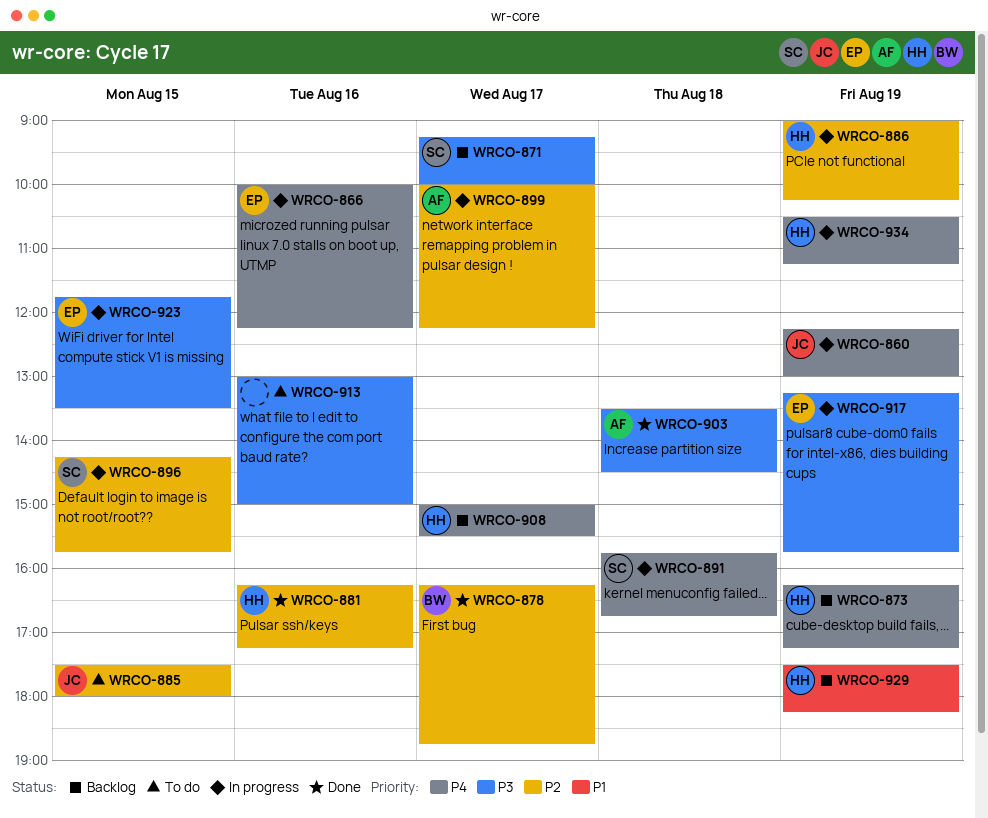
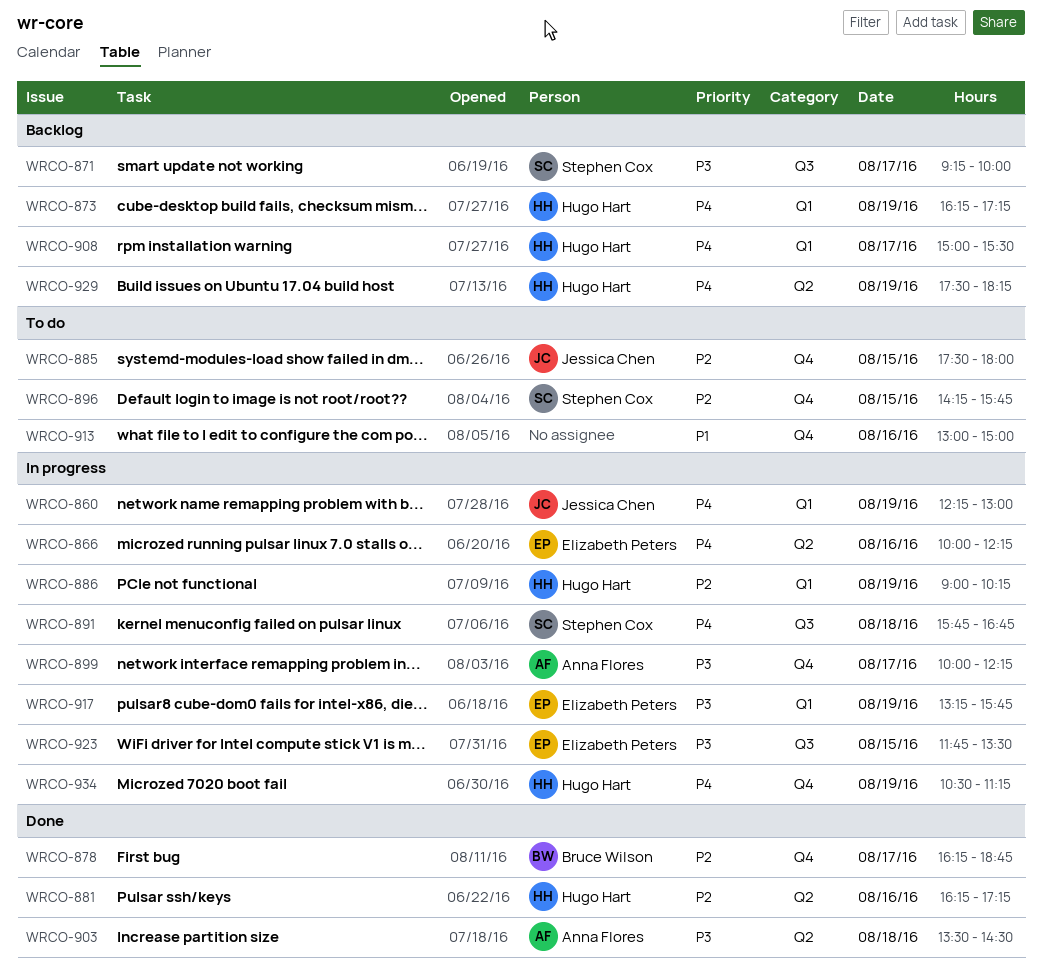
WRCO-896, status: In progress -> To do
WRCO-899, priority: P2 -> P3
WRCO-913, priority: P3 -> P1
WRCO-929, priority: P1 -> P4

